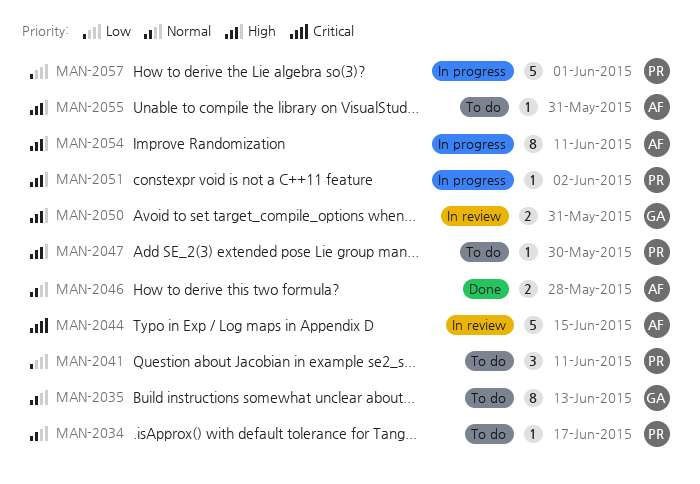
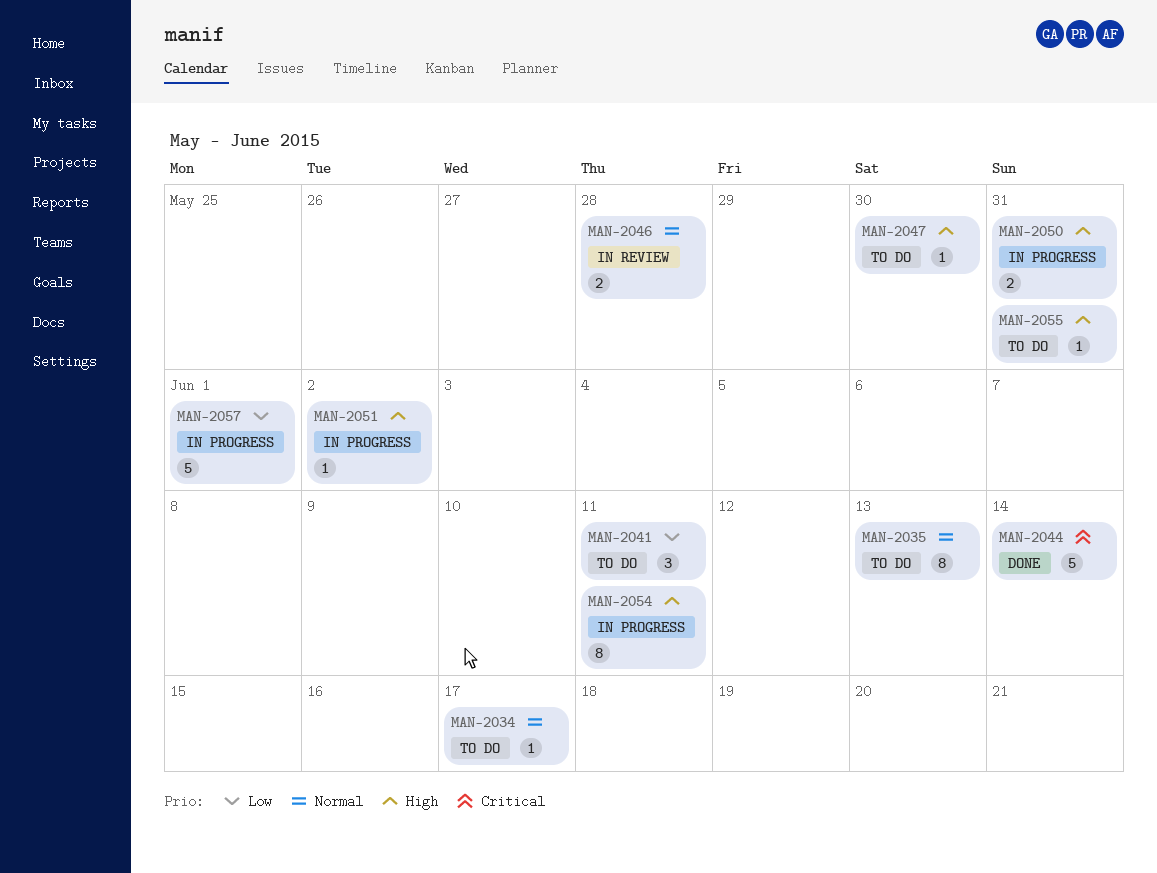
MAN-2044, status: In review -> Done
MAN-2044, due: Jun 15 -> Jun 14
MAN-2046, status: Done -> In review
MAN-2050, status: In review -> In progress

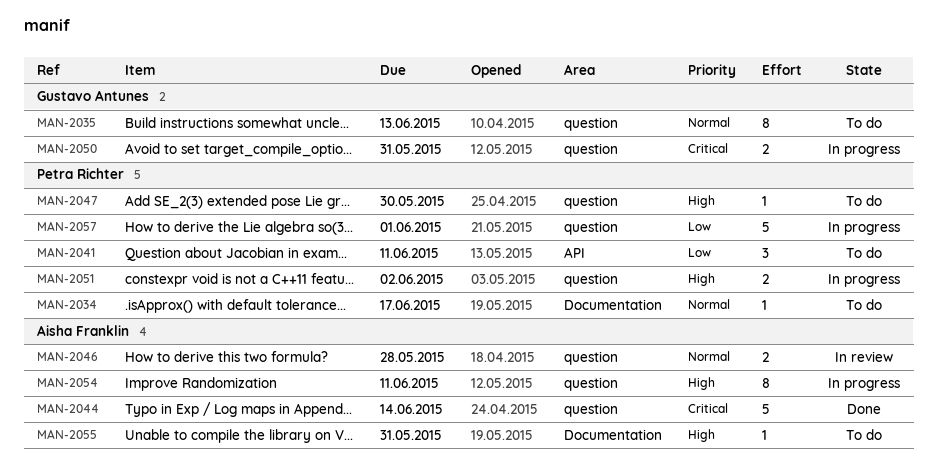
MAN-2050, priority: High -> Critical
MAN-2051, estimate: 1 -> 2

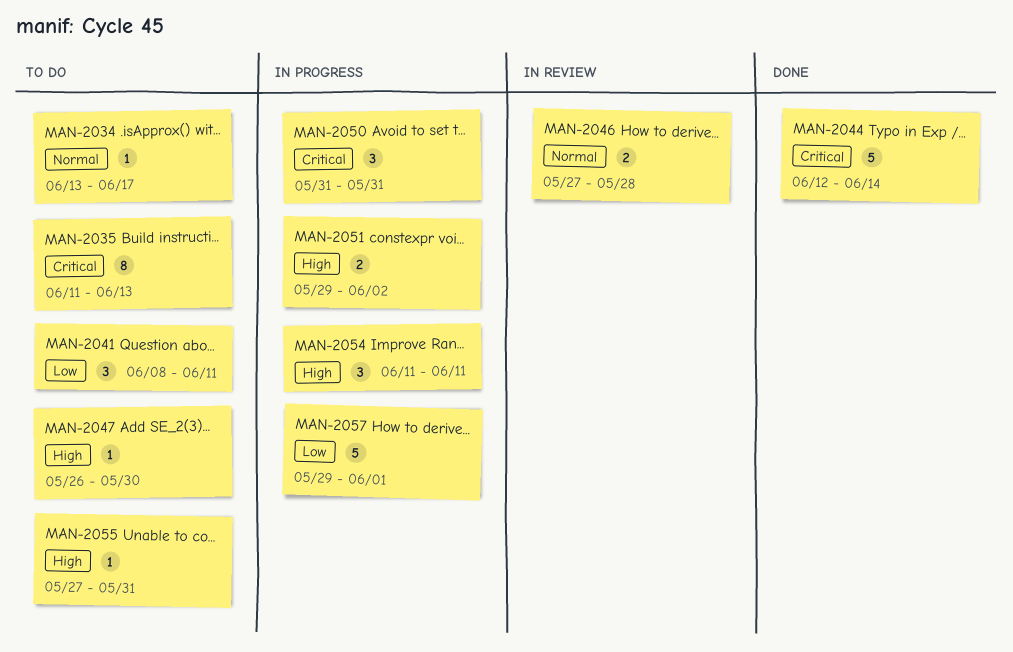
MAN-2035, priority: Normal -> Critical
MAN-2050, estimate: 2 -> 3
MAN-2054, estimate: 8 -> 3

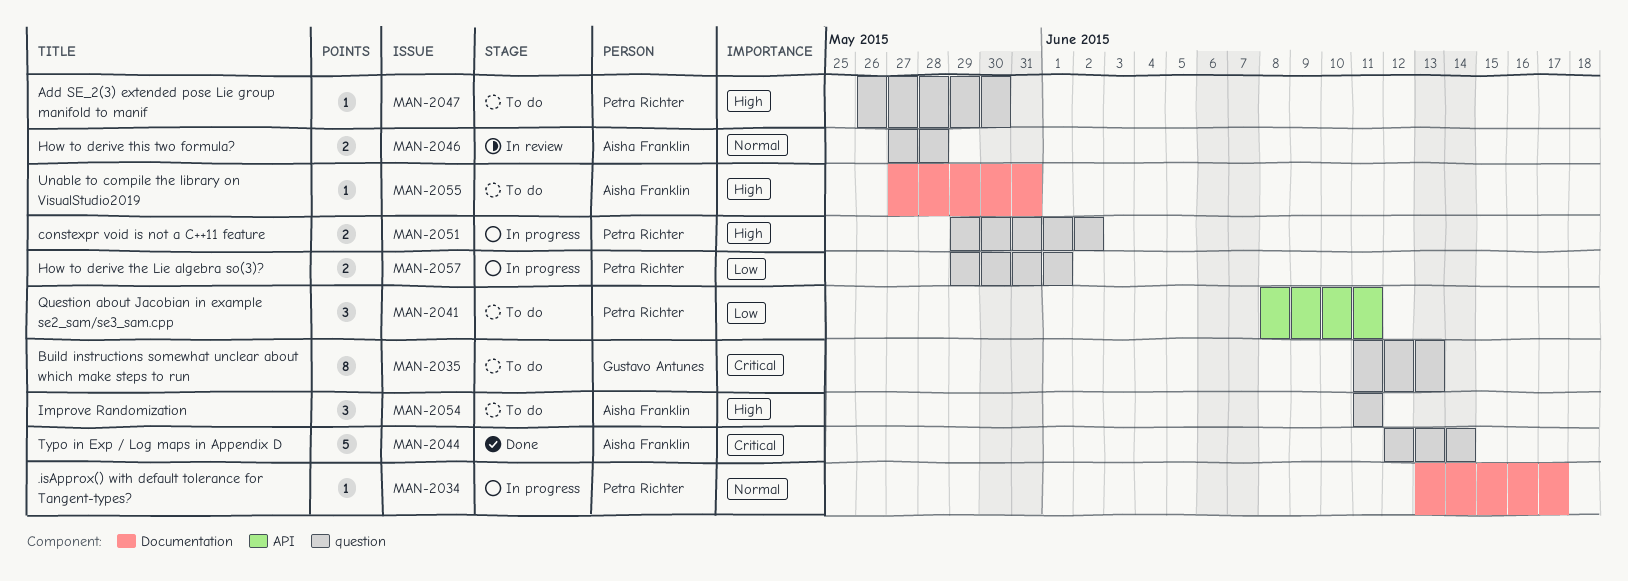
MAN-2034, status: To do -> In progress
MAN-2050: present -> none
MAN-2054, status: In progress -> To do
MAN-2057, estimate: 5 -> 2

